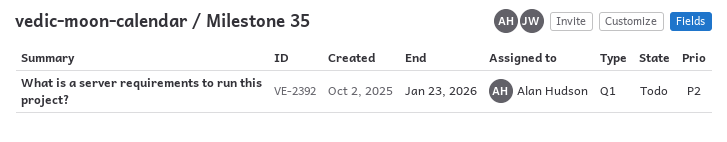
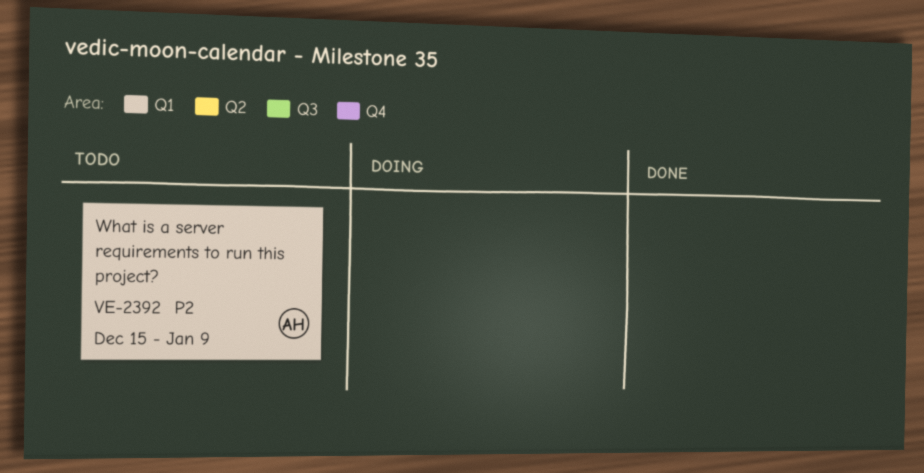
VE-2392, due: Jan 23 -> Jan 9

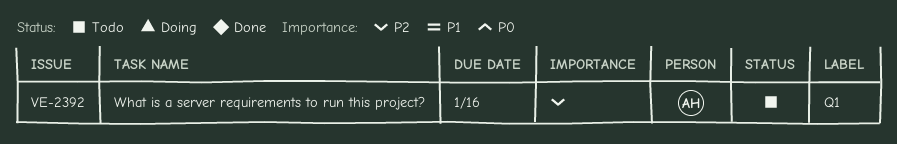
VE-2392, due: Jan 9 -> Jan 16

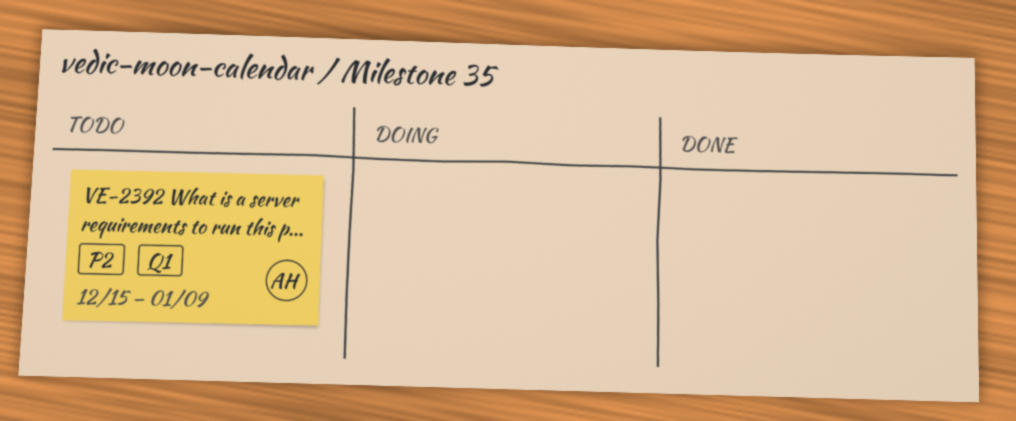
VE-2392, due: Jan 16 -> Jan 9

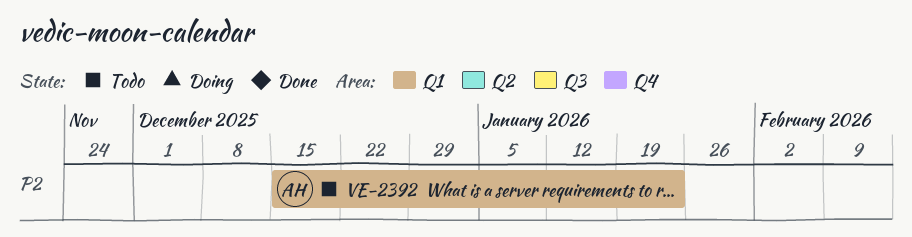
VE-2392, due: Jan 9 -> Jan 23

